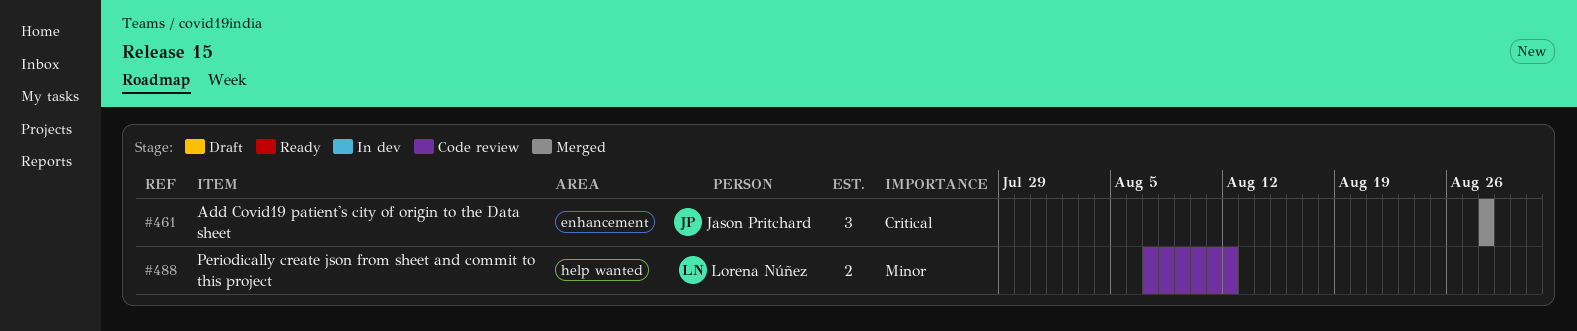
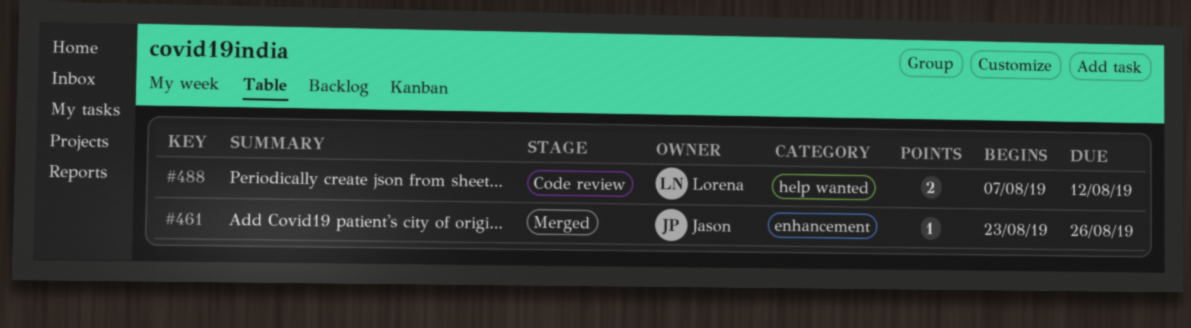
#461, estimate: 3 -> 1
#461, start: Aug 28 -> Aug 23
#461, due: Aug 28 -> Aug 26

